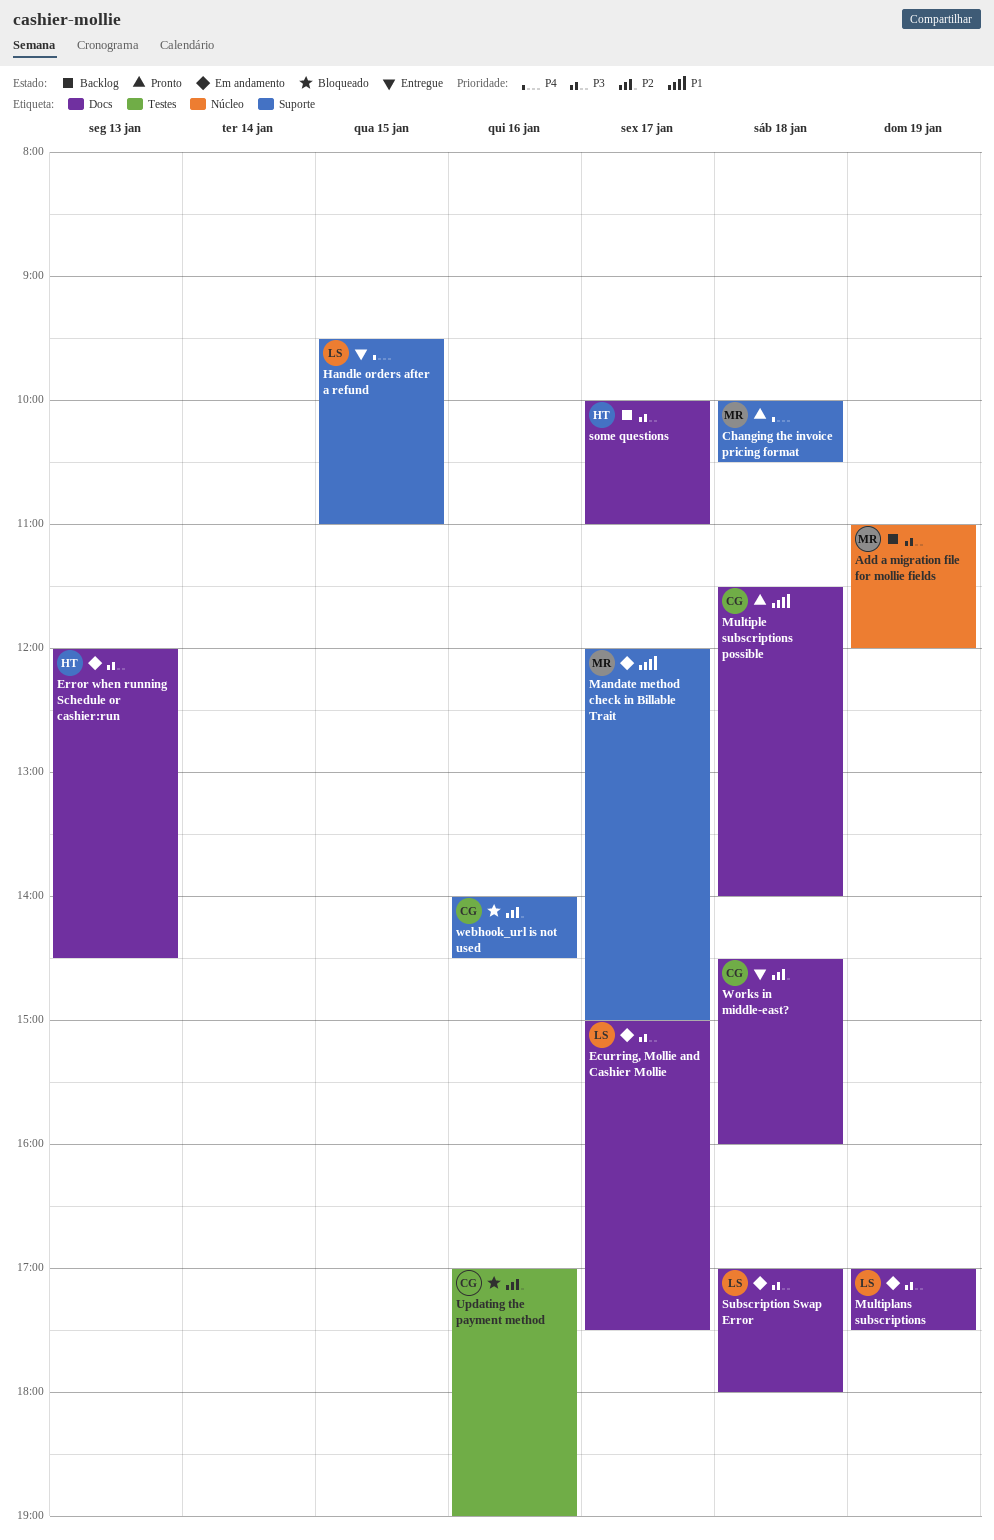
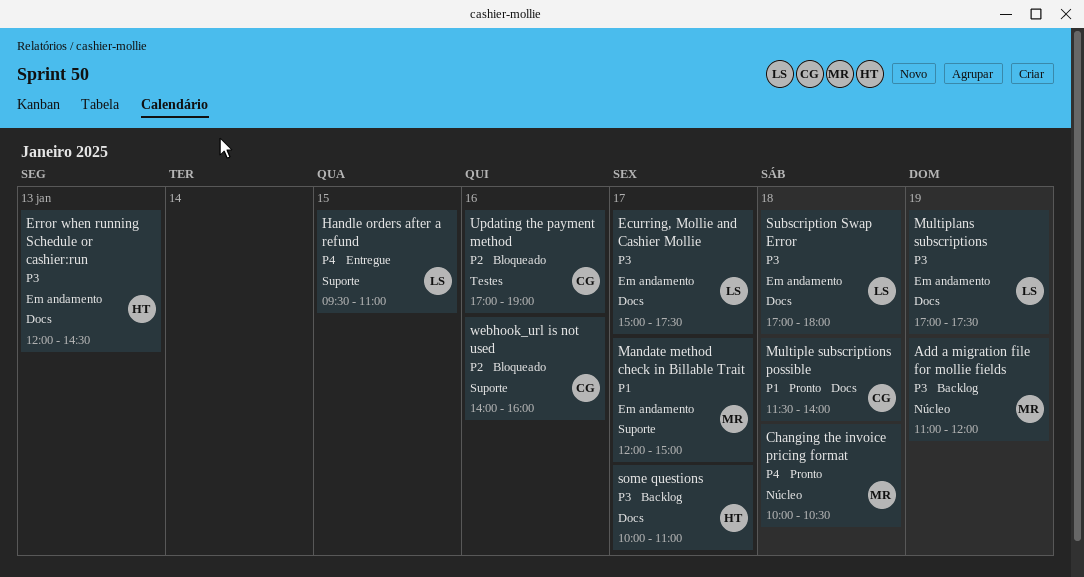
Changing the invoice pricing format, label: Suporte -> Núcleo
webhook_url is not used, ends: 14:30 -> 16:00
Works in middle-east?: present -> none

